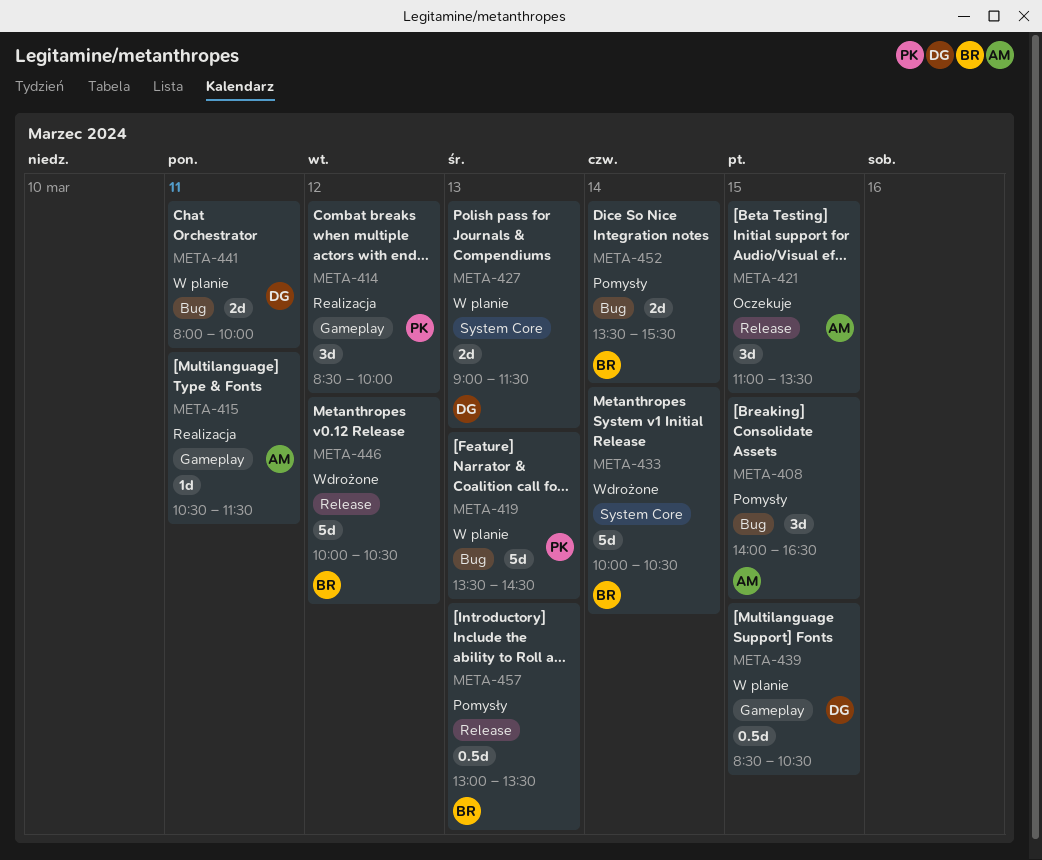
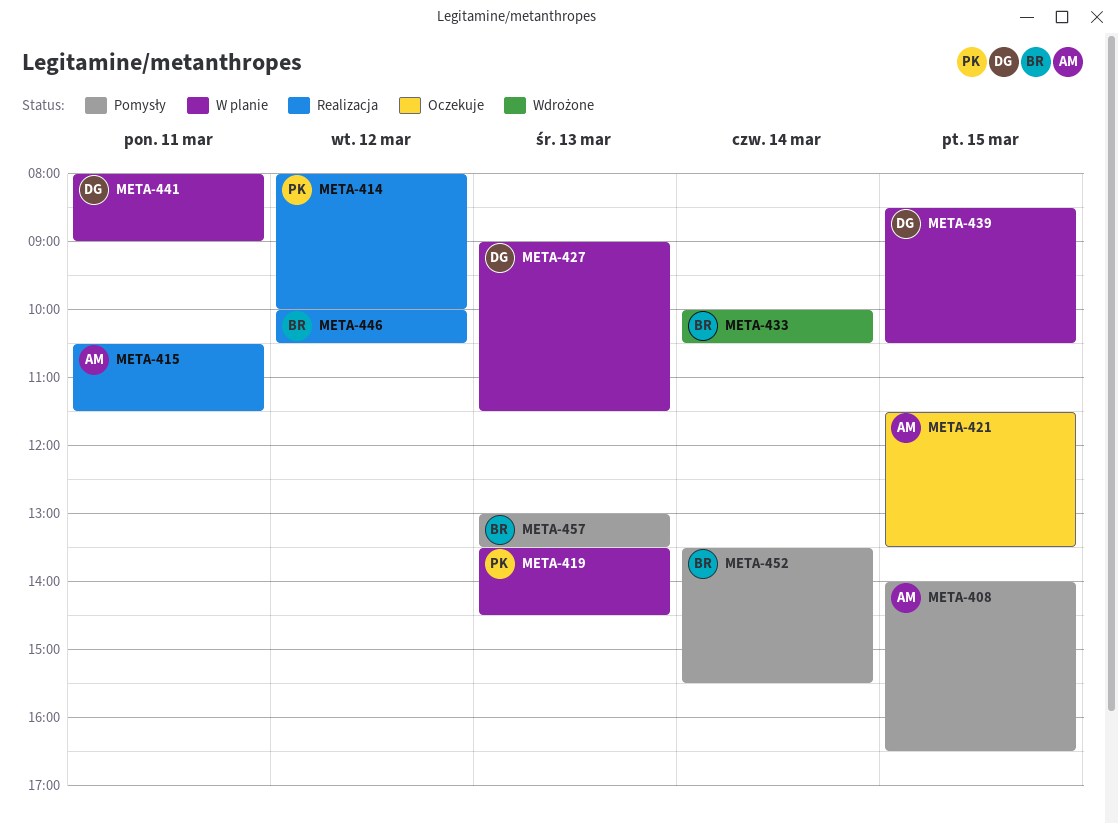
META-414, begins: 08:30 -> 08:00
META-421, begins: 11:00 -> 11:30
META-441, ends: 10:00 -> 09:00
META-446, status: Wdrożone -> Realizacja

